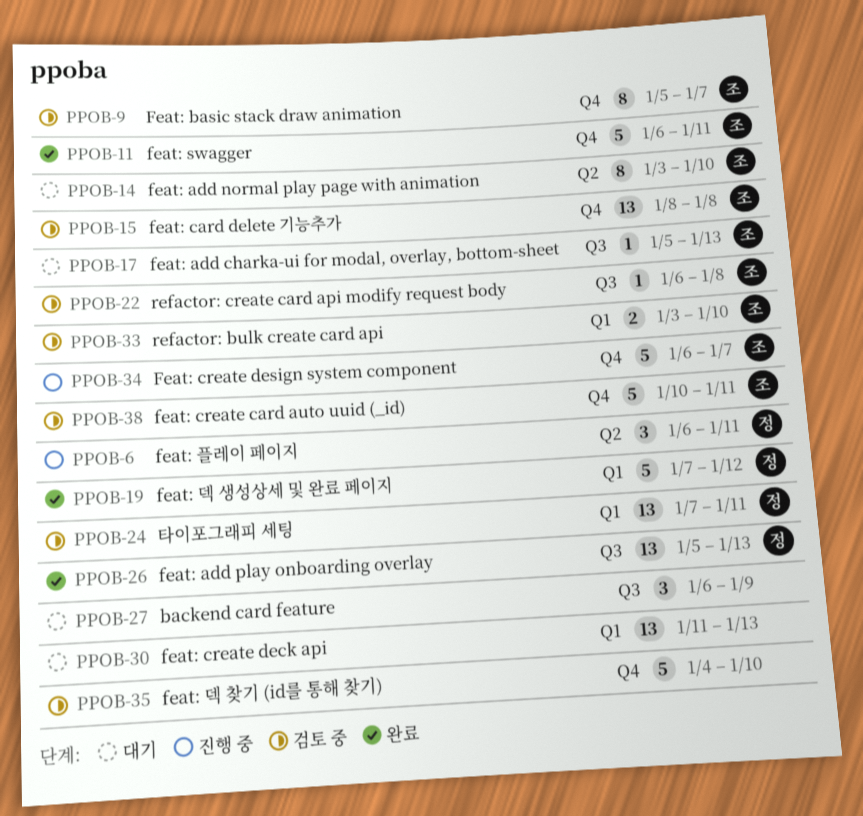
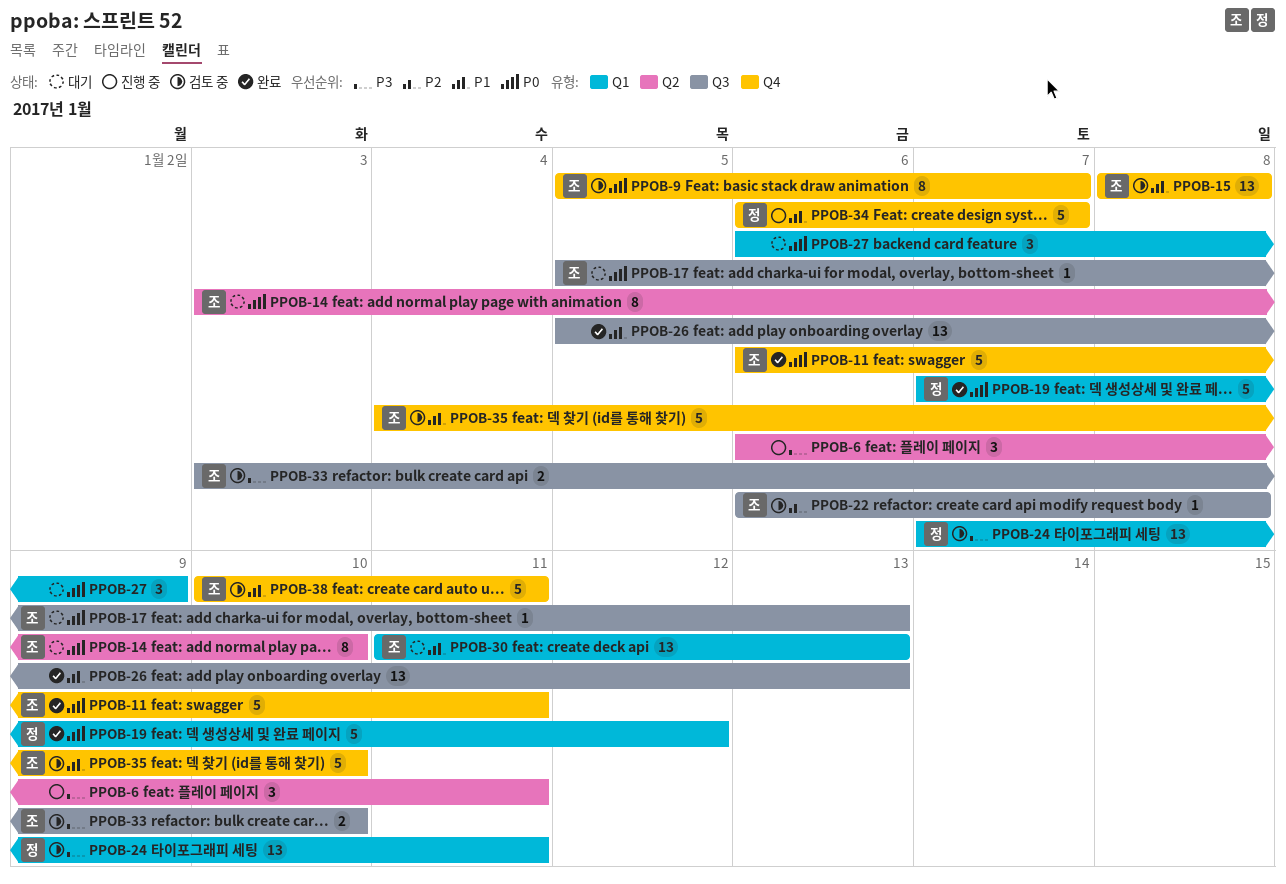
PPOB-6, owner: 정 -> none
PPOB-26, owner: 정 -> none
PPOB-27, label: Q3 -> Q1
PPOB-30, owner: none -> 조
PPOB-33, label: Q1 -> Q3
PPOB-34, owner: 조 -> 정
PPOB-35, owner: none -> 조

